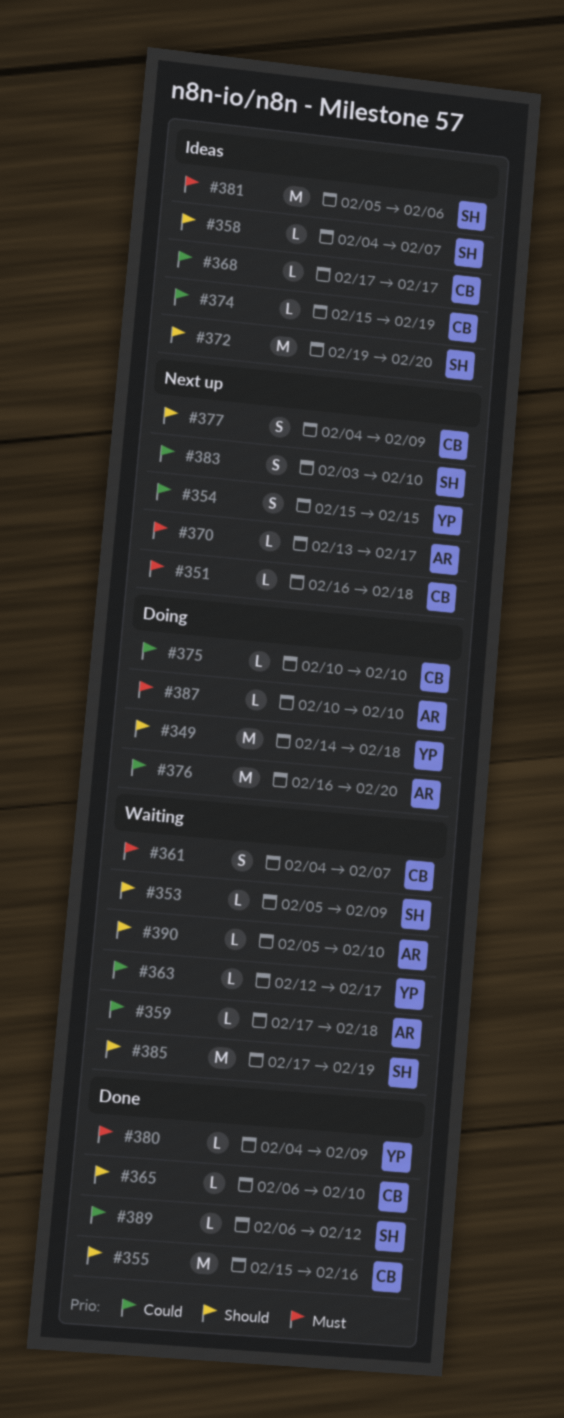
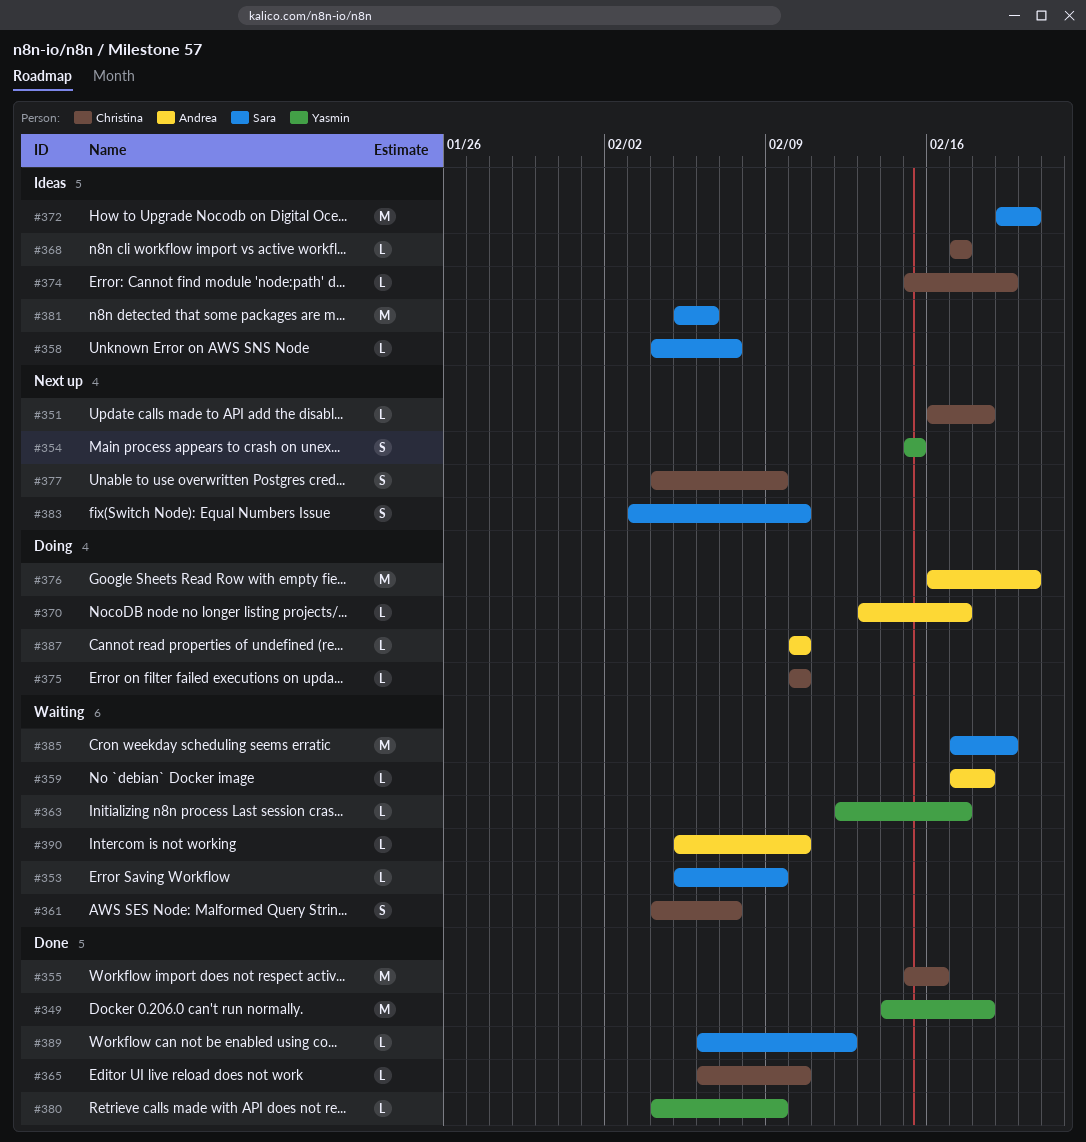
#349, status: Doing -> Done
#370, status: Next up -> Doing

